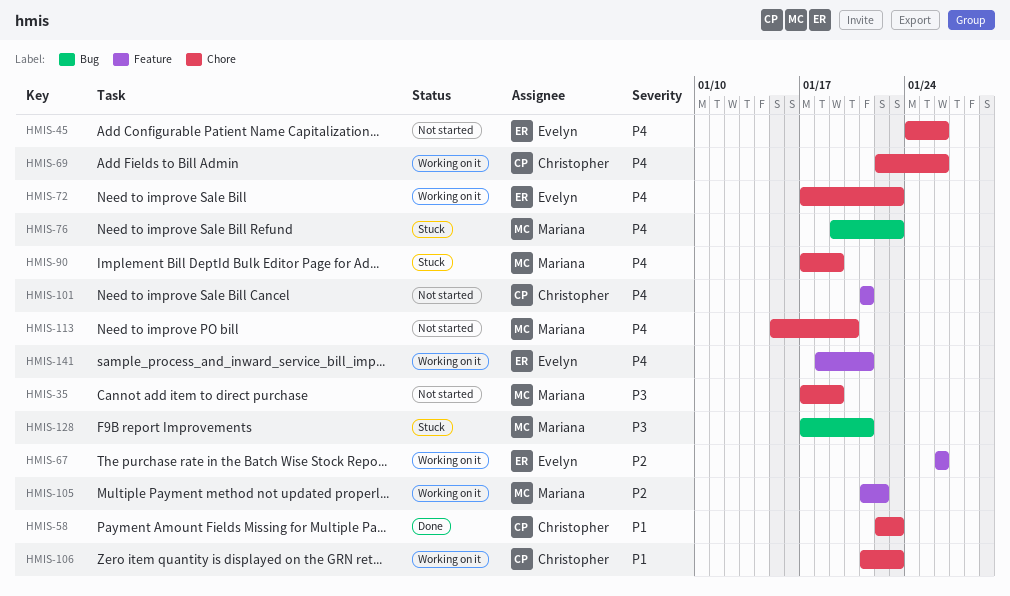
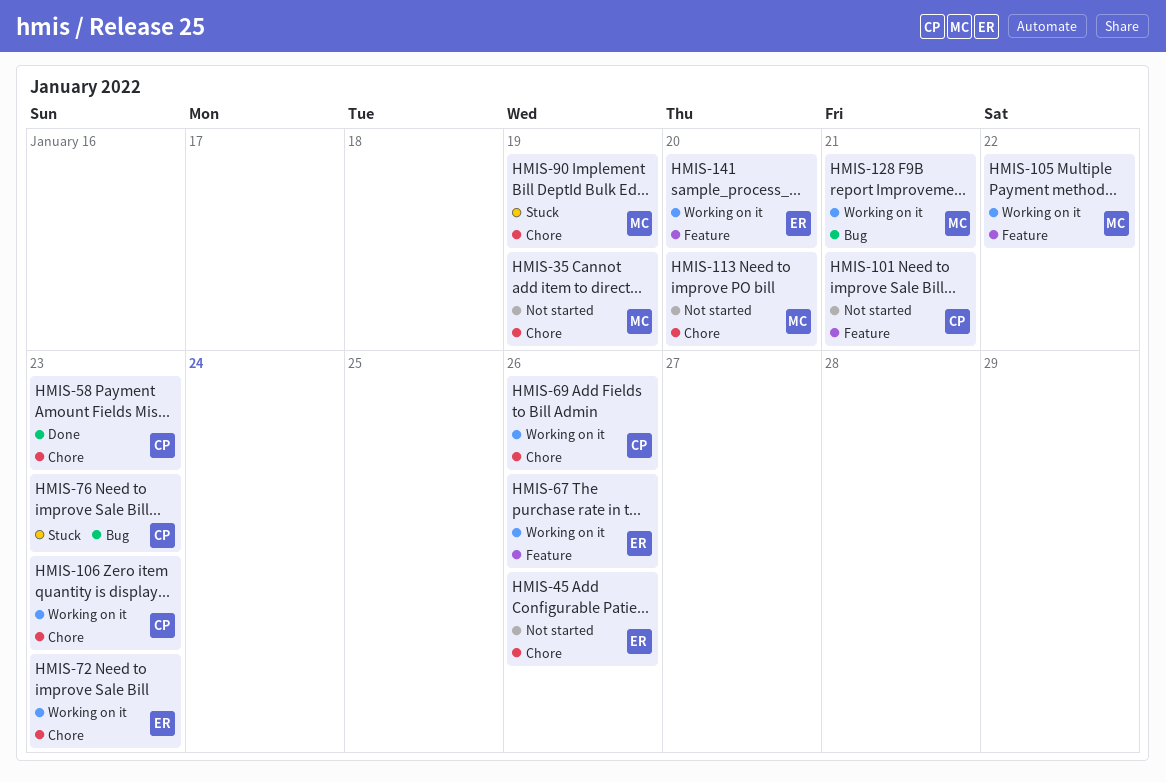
HMIS-76, owner: Mariana -> Christopher
HMIS-128, status: Stuck -> Working on it
HMIS-141, due: Jan 21 -> Jan 20

